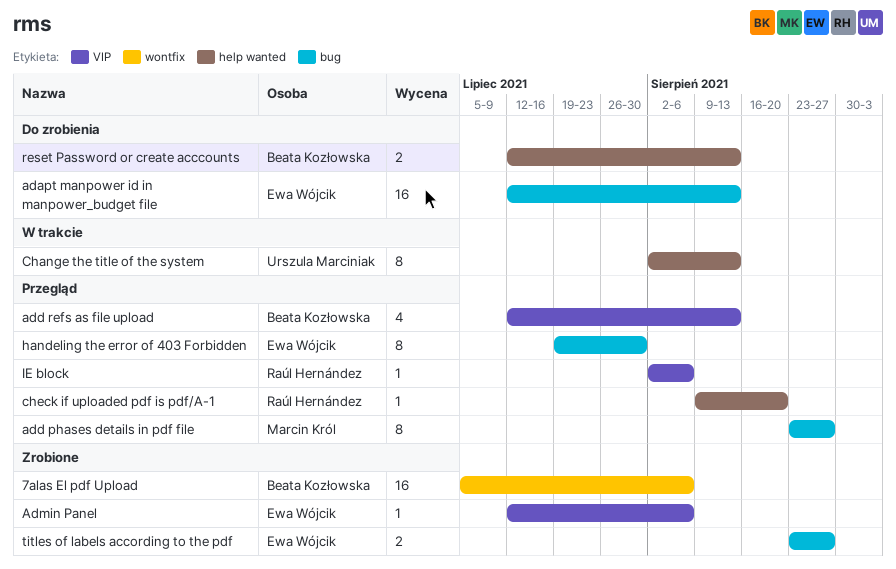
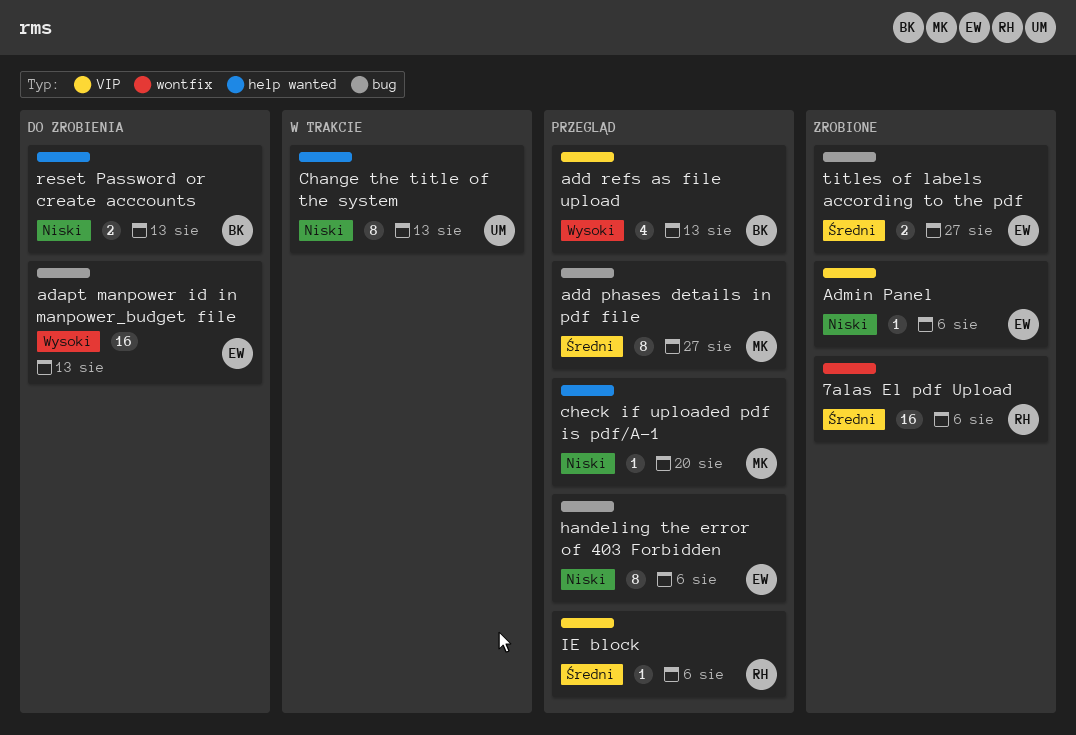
7alas El pdf Upload, owner: Beata Kozłowska -> Raúl Hernández
check if uploaded pdf is pdf/A-1, owner: Raúl Hernández -> Marcin Król
handeling the error of 403 Forbidden, due: Jul 30 -> Aug 6

